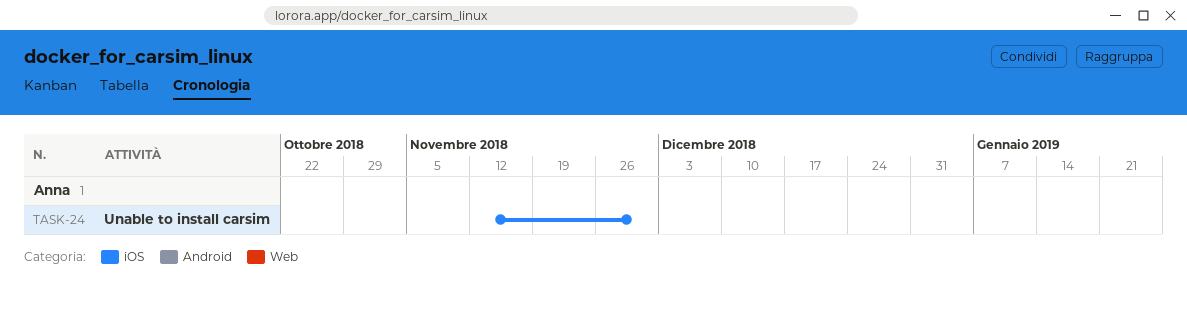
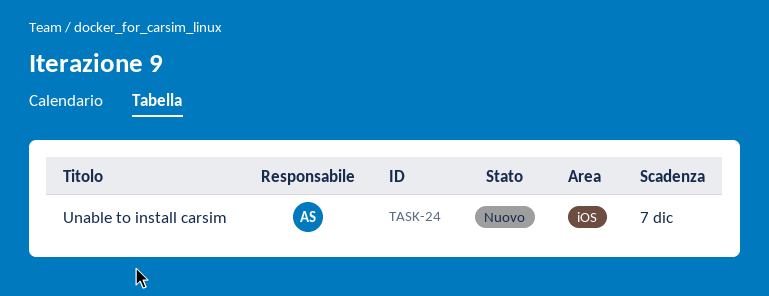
TASK-24, due: Nov 30 -> Dec 7

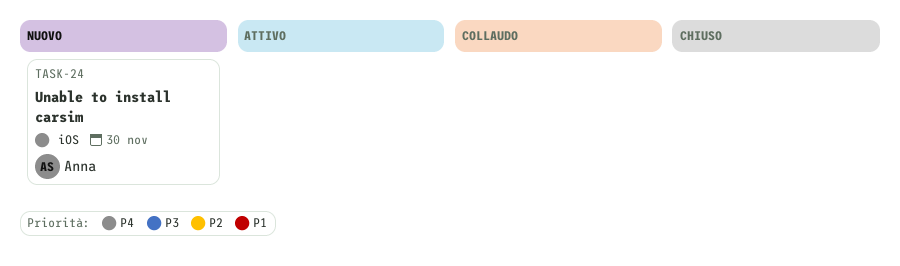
TASK-24, due: Dec 7 -> Nov 30

